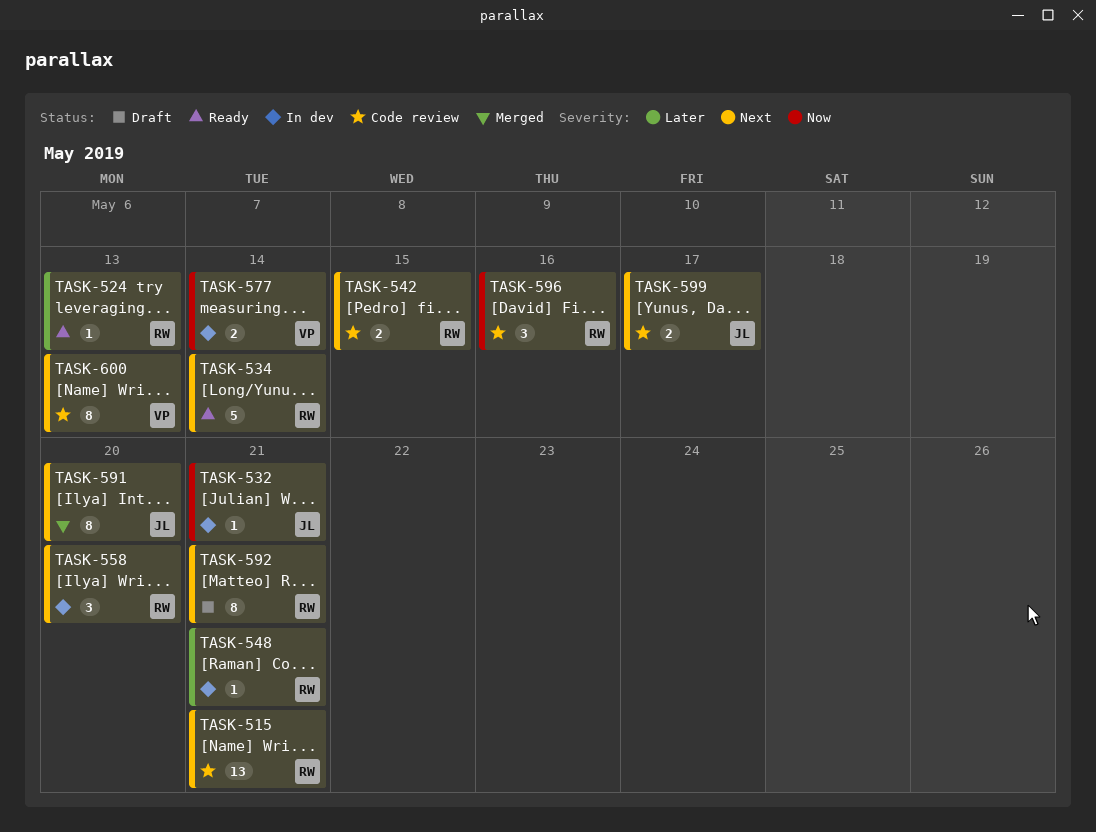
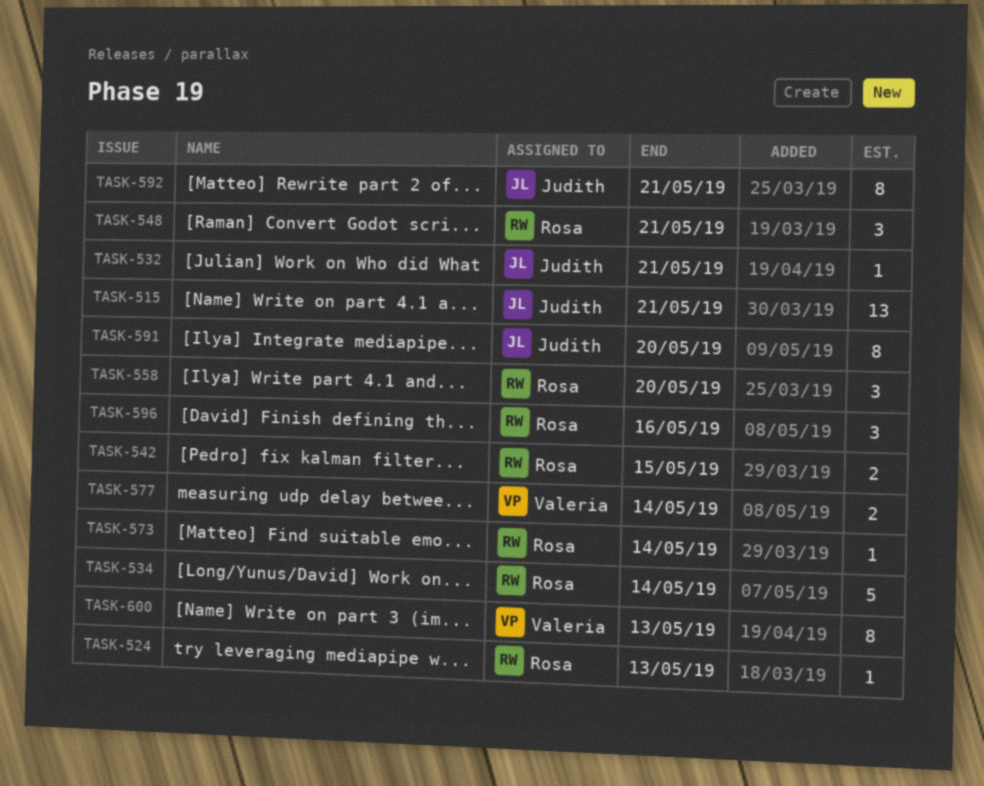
TASK-515, owner: Rosa -> Judith
TASK-548, estimate: 1 -> 3
TASK-573: none -> present
TASK-592, owner: Rosa -> Judith
TASK-599: present -> none

